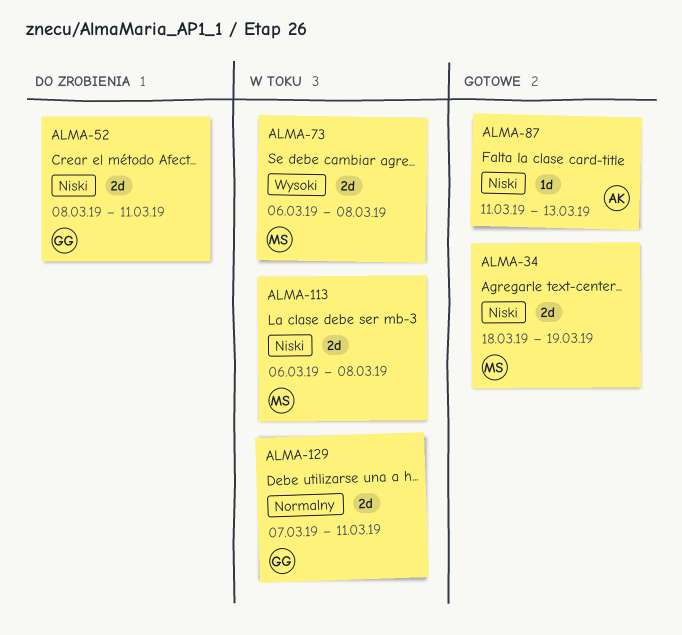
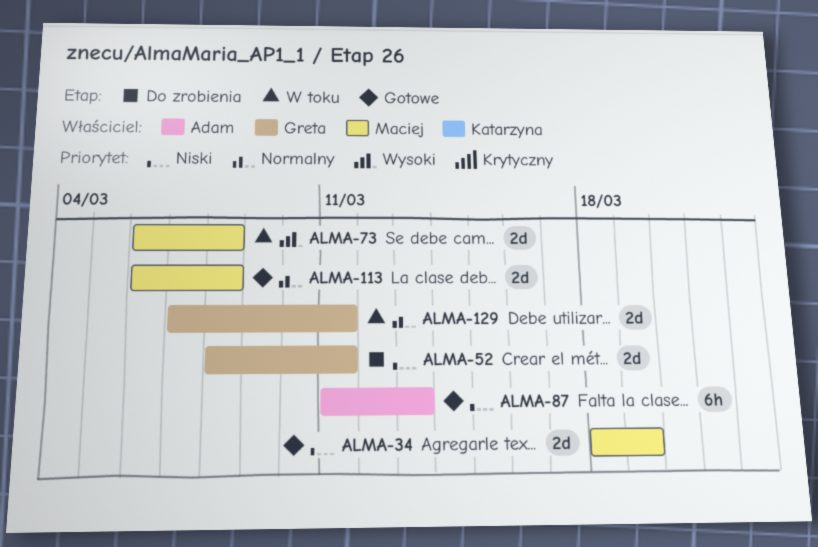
ALMA-87, estimate: 1d -> 6h
ALMA-113, status: W toku -> Gotowe
ALMA-113, priority: Niski -> Normalny

